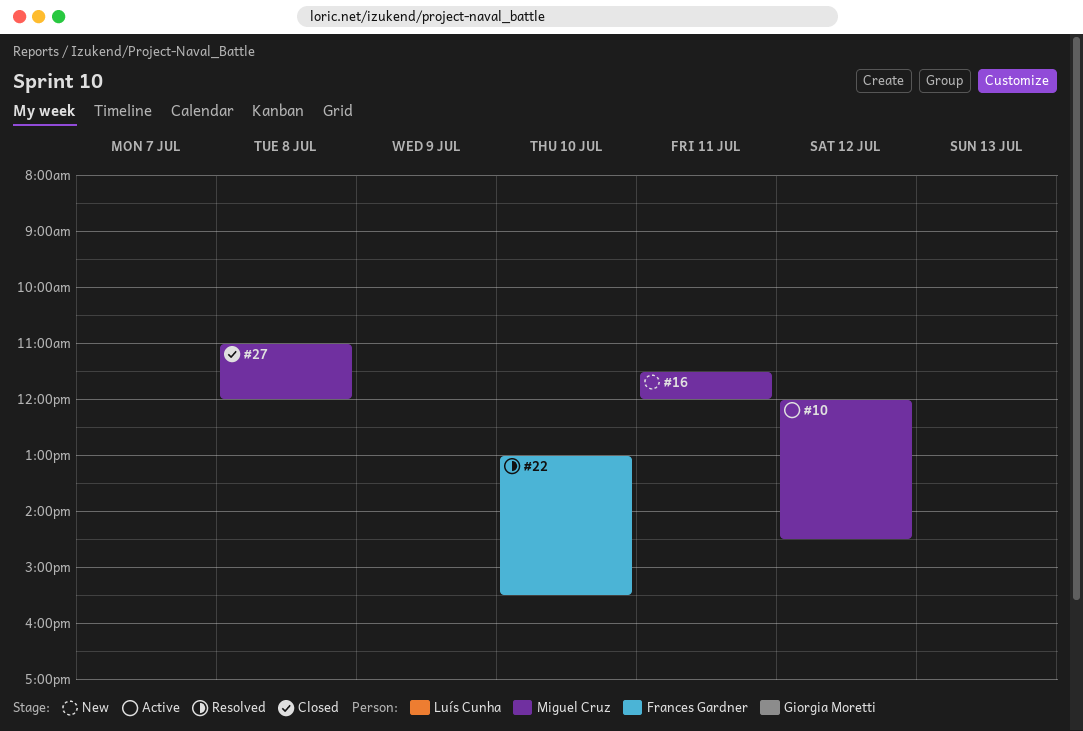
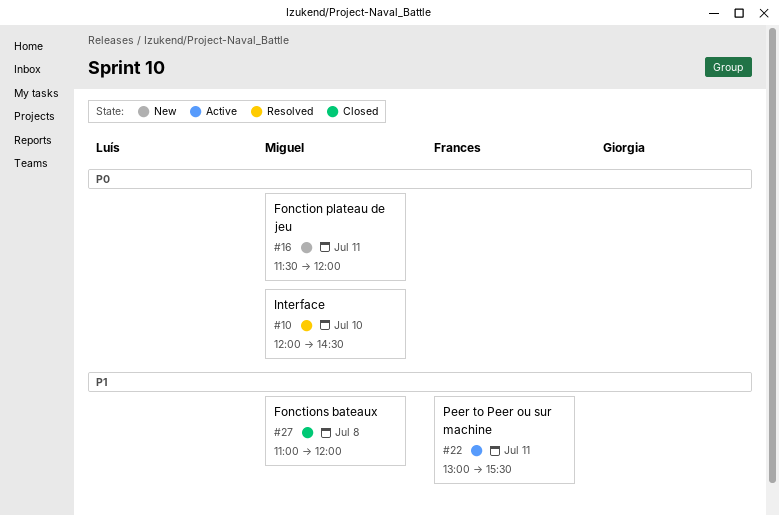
#10, status: Active -> Resolved
#10, day: Jul 12 -> Jul 10
#22, status: Resolved -> Active
#22, day: Jul 10 -> Jul 11

